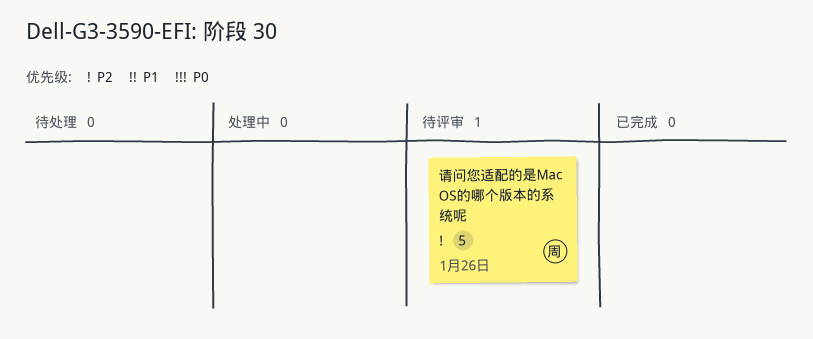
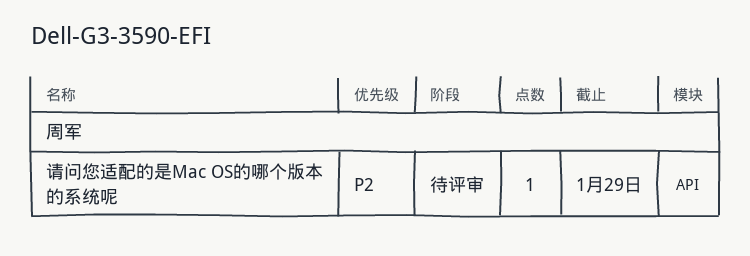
请问您适配的是Mac OS的哪个版本的系统呢, estimate: 5 -> 1
请问您适配的是Mac OS的哪个版本的系统呢, due: Jan 26 -> Jan 29

